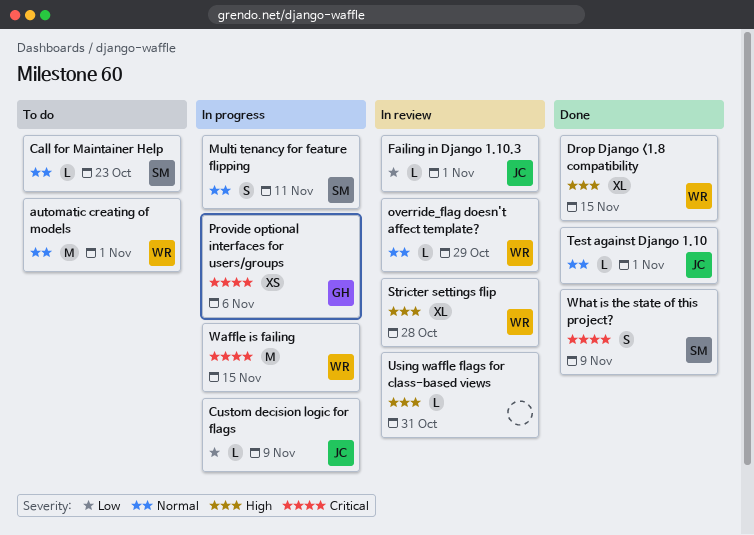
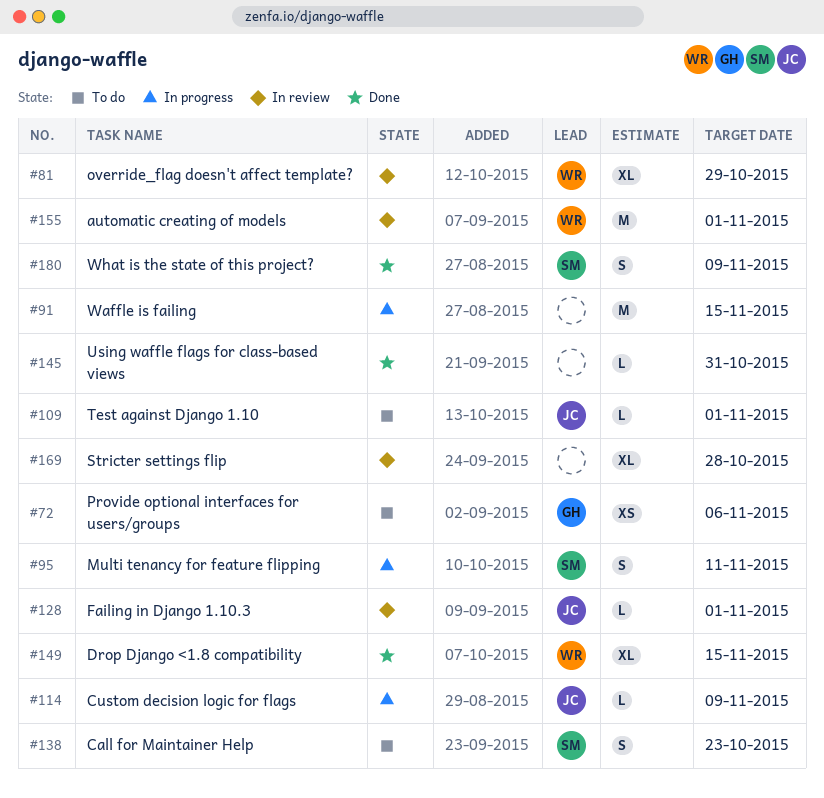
automatic creating of models, status: To do -> In review
Call for Maintainer Help, estimate: L -> S
override_flag doesn't affect template?, estimate: L -> XL
Provide optional interfaces for users/groups, status: In progress -> To do
Stricter settings flip, owner: WR -> none
Test against Django 1.10, status: Done -> To do
Using waffle flags for class-based views, status: In review -> Done
Waffle is failing, owner: WR -> none

